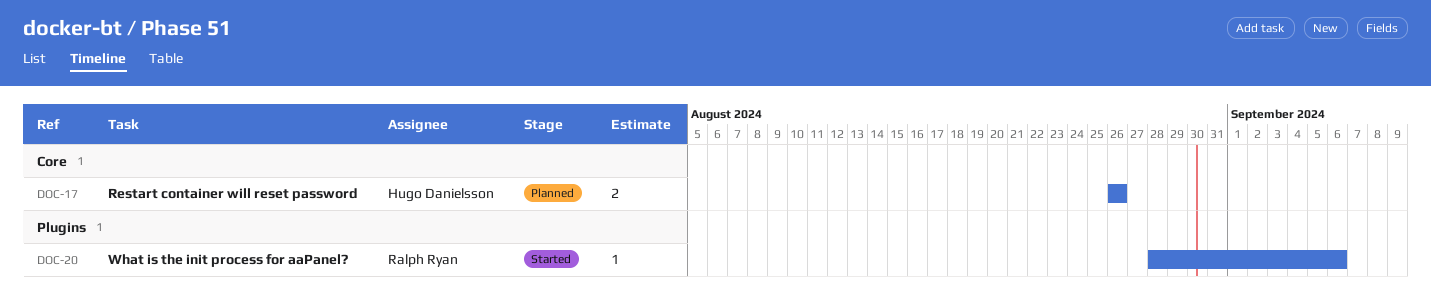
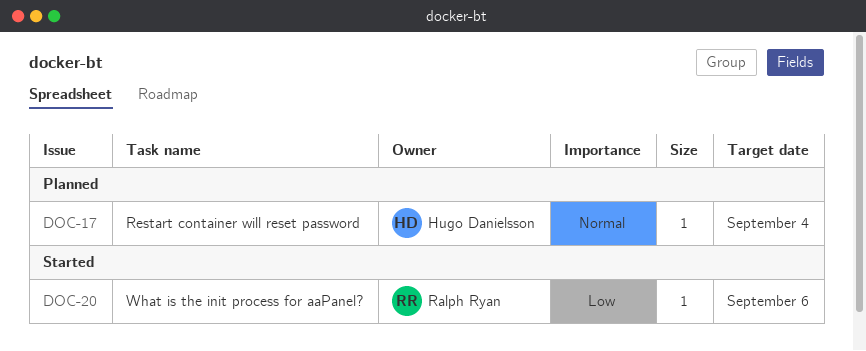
DOC-17, estimate: 2 -> 1
DOC-17, due: Aug 26 -> Sep 4

